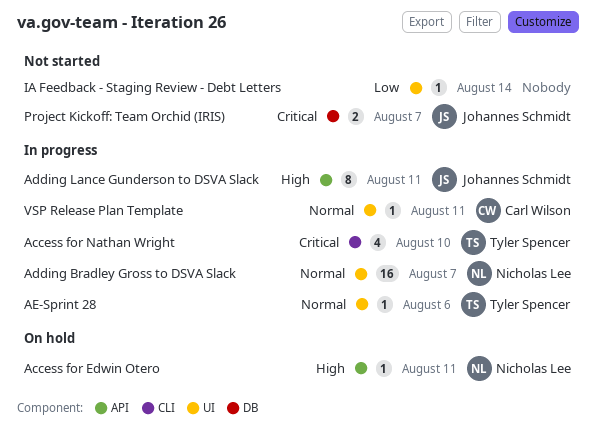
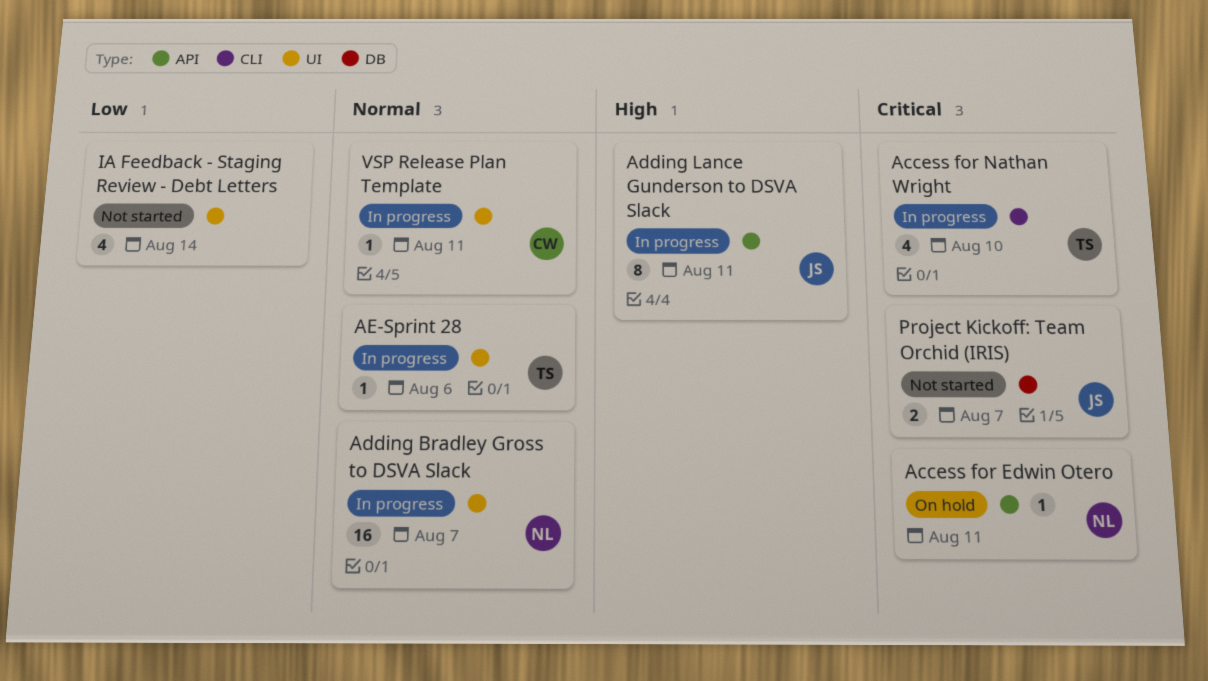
Access for Edwin Otero, priority: High -> Critical
IA Feedback - Staging Review - Debt Letters, estimate: 1 -> 4

